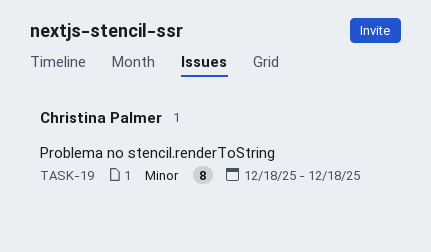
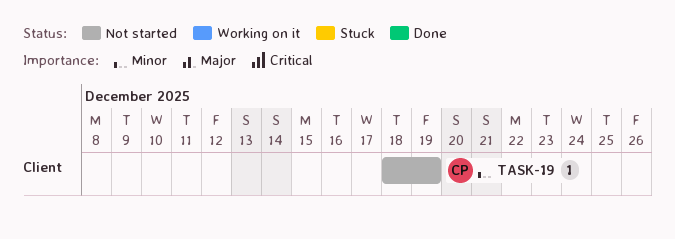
TASK-19, estimate: 8 -> 1
TASK-19, due: Dec 18 -> Dec 19

